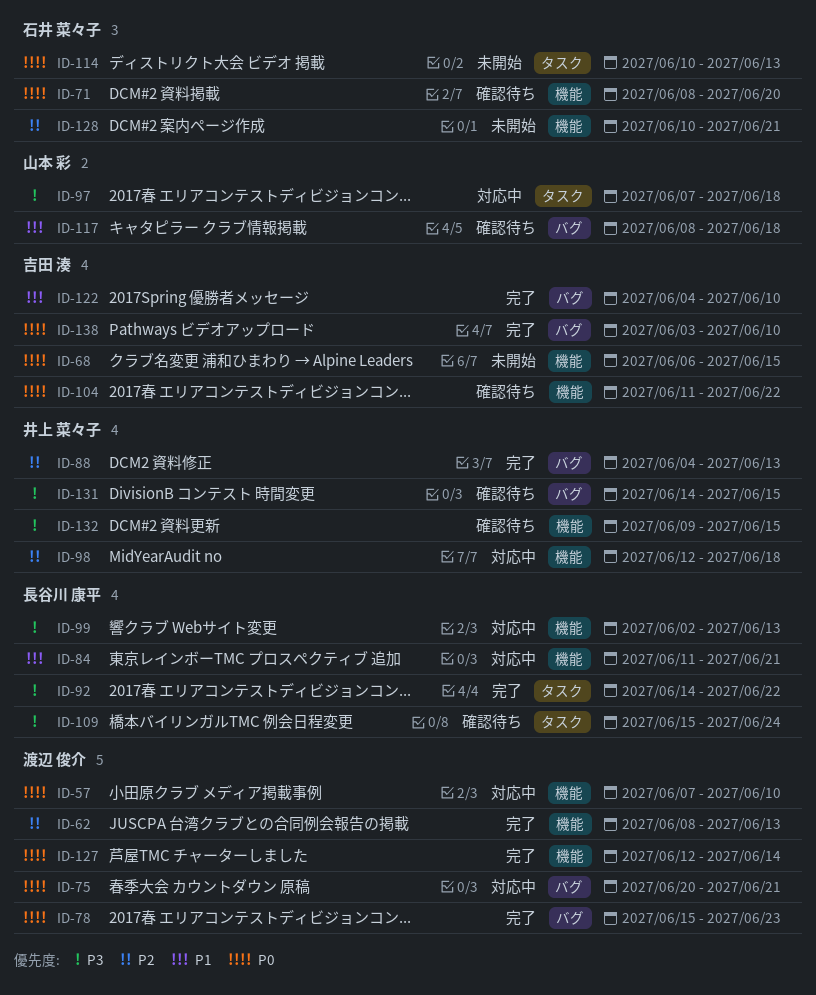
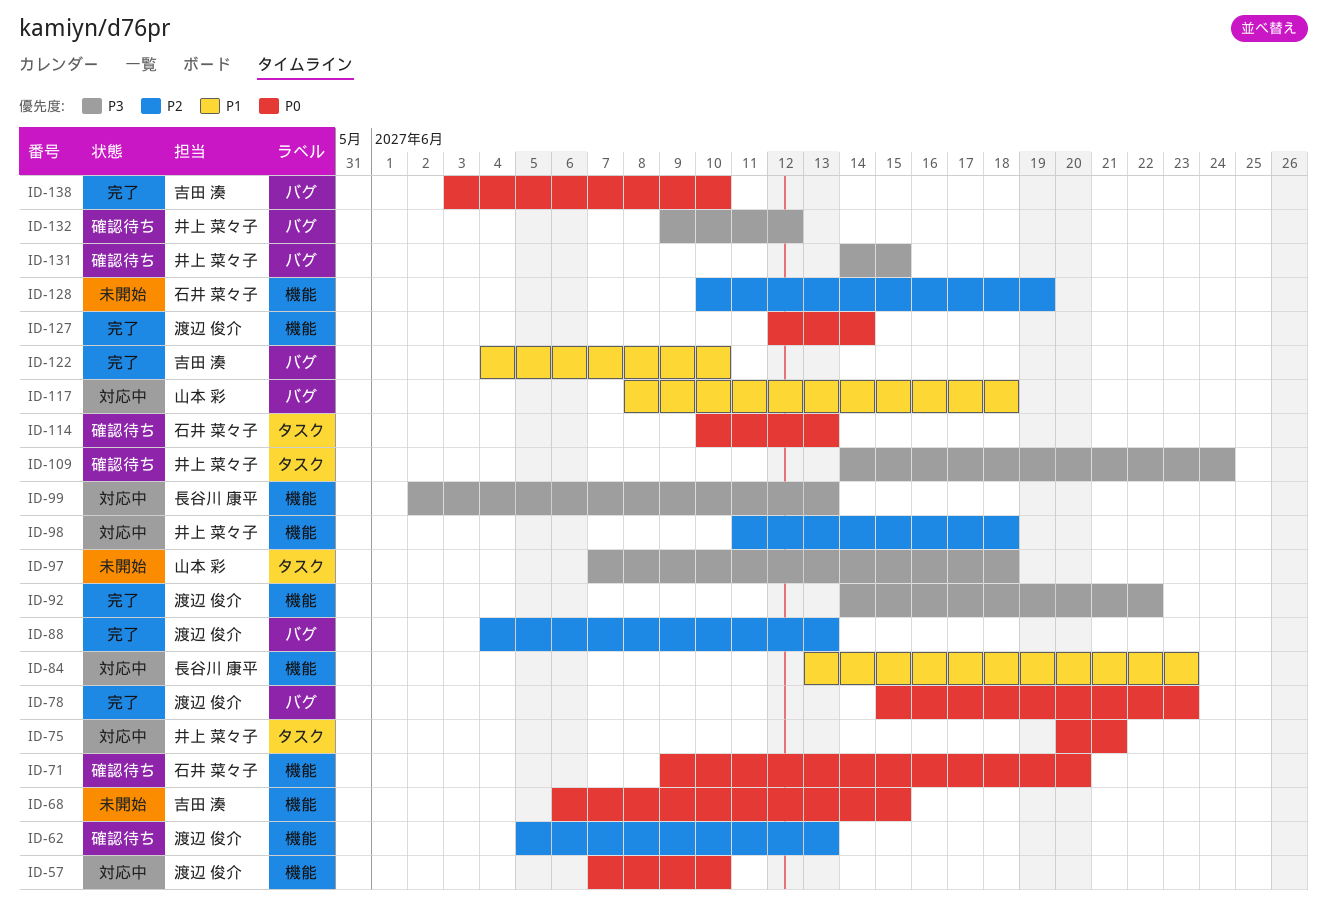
ID-62, status: 完了 -> 確認待ち
ID-62, start: Jun 8 -> Jun 5
ID-71, start: Jun 8 -> Jun 9
ID-75, owner: 渡辺 俊介 -> 井上 菜々子
ID-75, label: バグ -> タスク
ID-84, start: Jun 11 -> Jun 13
ID-84, due: Jun 21 -> Jun 23
ID-88, owner: 井上 菜々子 -> 渡辺 俊介
ID-92, owner: 長谷川 康平 -> 渡辺 俊介
ID-92, label: タスク -> 機能
ID-97, status: 対応中 -> 未開始
ID-98, start: Jun 12 -> Jun 11
ID-104: present -> none
ID-109, owner: 長谷川 康平 -> 井上 菜々子
ID-109, start: Jun 15 -> Jun 14
ID-114, status: 未開始 -> 確認待ち
ID-117, status: 確認待ち -> 対応中
ID-128, due: Jun 21 -> Jun 19
ID-132, label: 機能 -> バグ
ID-132, due: Jun 15 -> Jun 12

